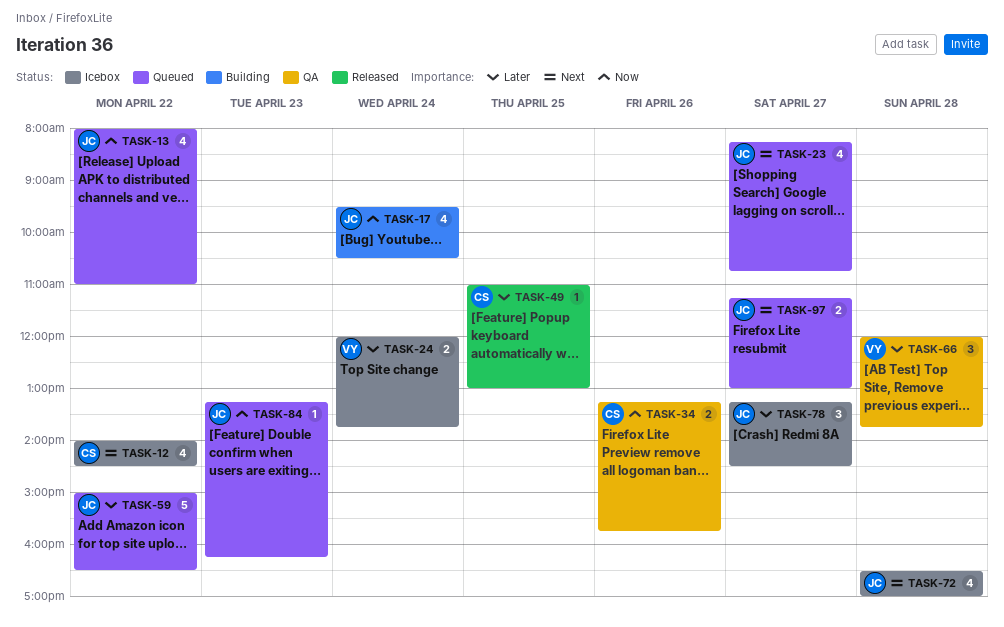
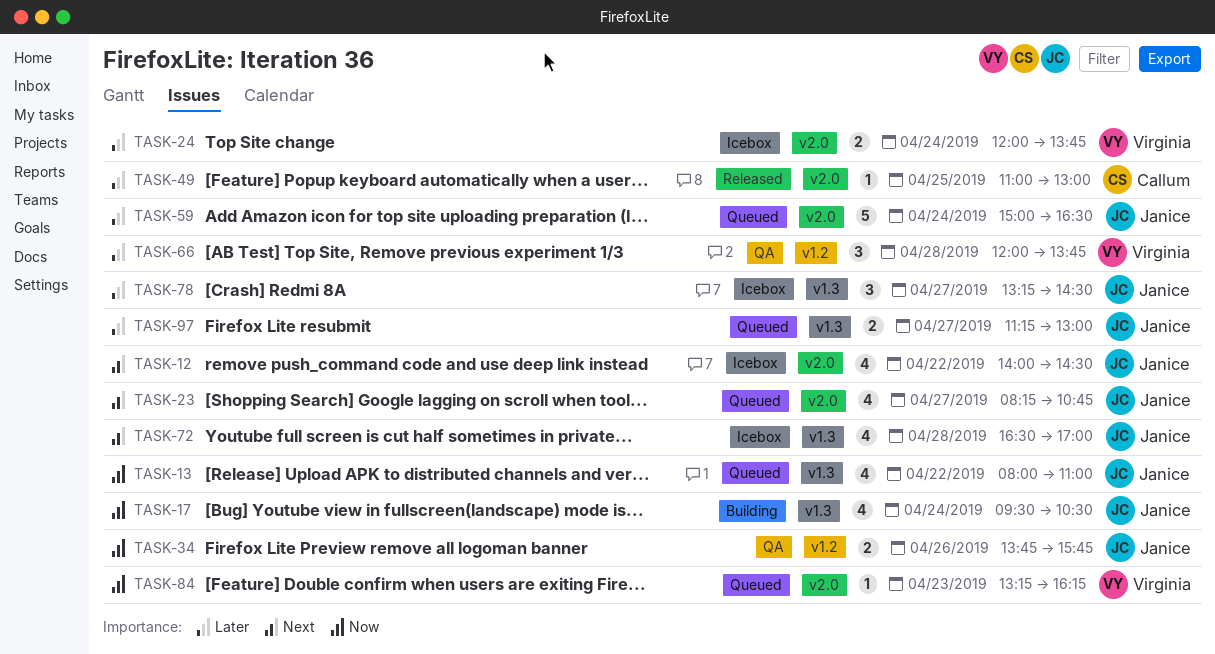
TASK-12, owner: Callum -> Janice
TASK-34, owner: Callum -> Janice
TASK-34, begins: 13:15 -> 13:45
TASK-59, day: Apr 22 -> Apr 24
TASK-84, owner: Janice -> Virginia
TASK-97, priority: Next -> Later

